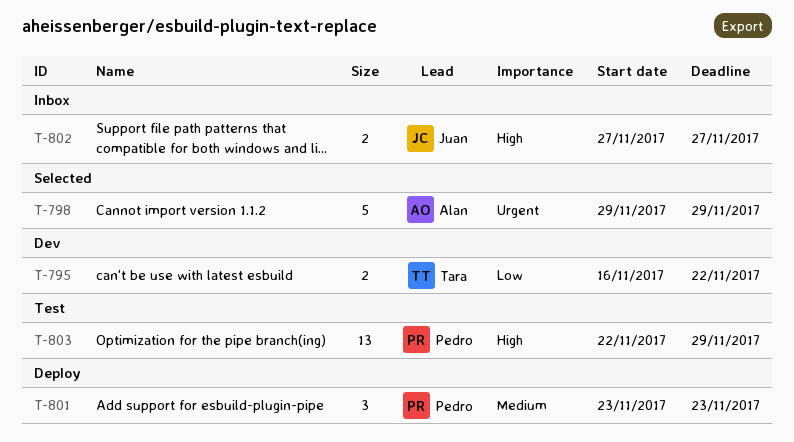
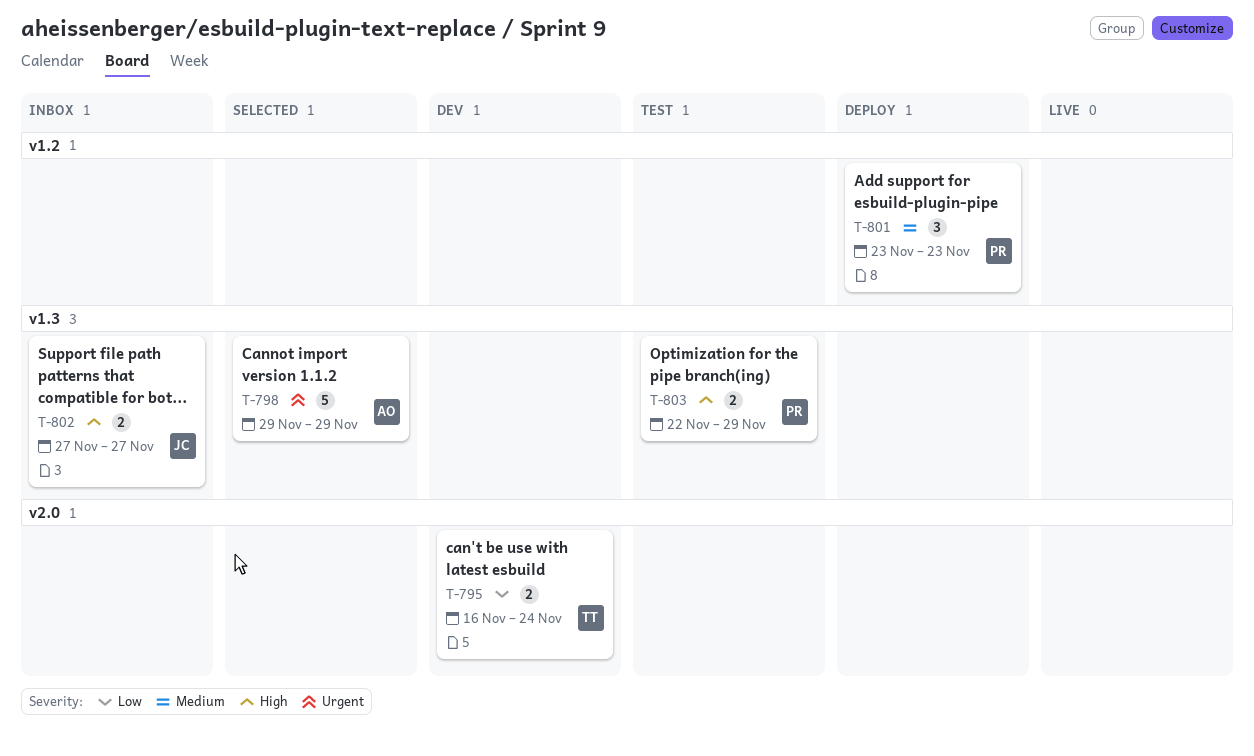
T-795, due: Nov 22 -> Nov 24
T-803, estimate: 13 -> 2

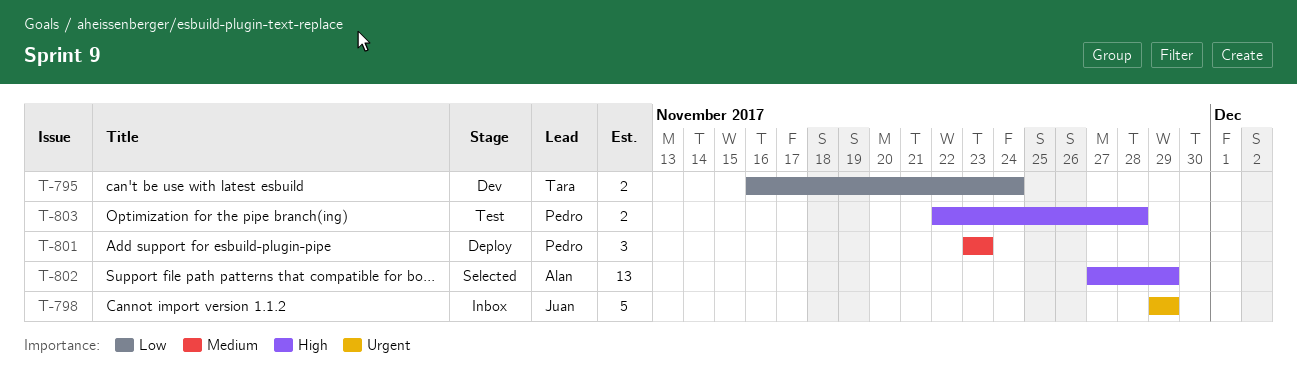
T-798, status: Selected -> Inbox
T-798, owner: Alan -> Juan
T-802, status: Inbox -> Selected
T-802, owner: Juan -> Alan
T-802, estimate: 2 -> 13
T-802, due: Nov 27 -> Nov 29
T-803, due: Nov 29 -> Nov 28

